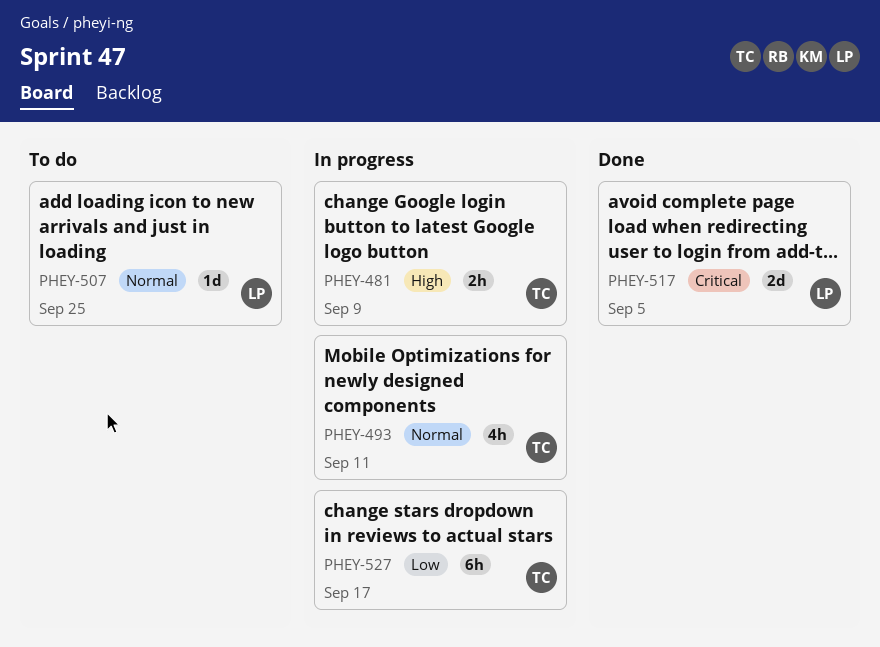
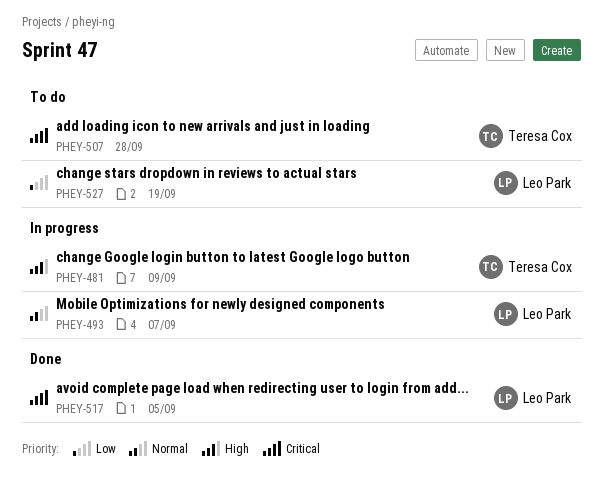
PHEY-493, owner: Teresa Cox -> Leo Park
PHEY-493, due: Sep 11 -> Sep 7
PHEY-507, owner: Leo Park -> Teresa Cox
PHEY-507, priority: Normal -> Critical
PHEY-507, due: Sep 25 -> Sep 28
PHEY-527, status: In progress -> To do
PHEY-527, owner: Teresa Cox -> Leo Park
PHEY-527, due: Sep 17 -> Sep 19

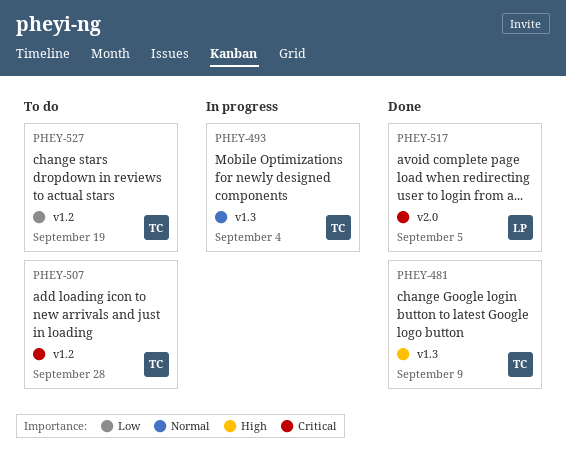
PHEY-481, status: In progress -> Done
PHEY-493, owner: Leo Park -> Teresa Cox
PHEY-493, due: Sep 7 -> Sep 4
PHEY-527, owner: Leo Park -> Teresa Cox

